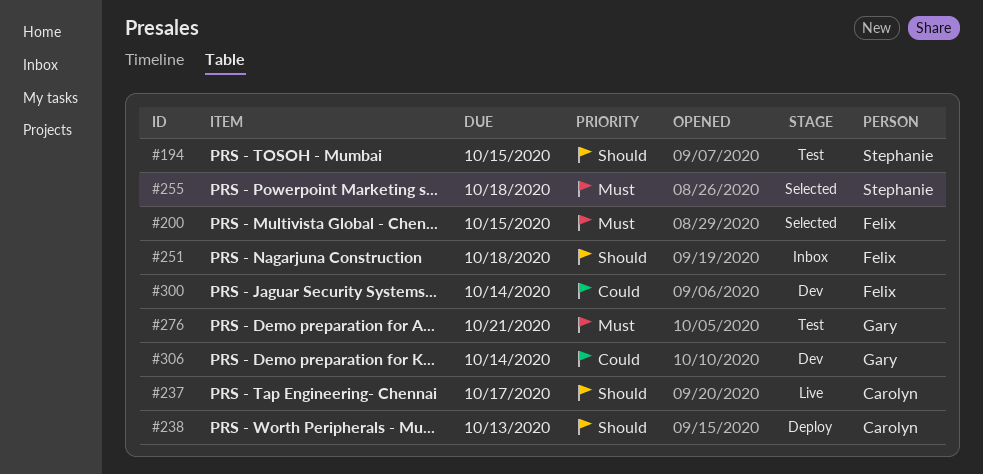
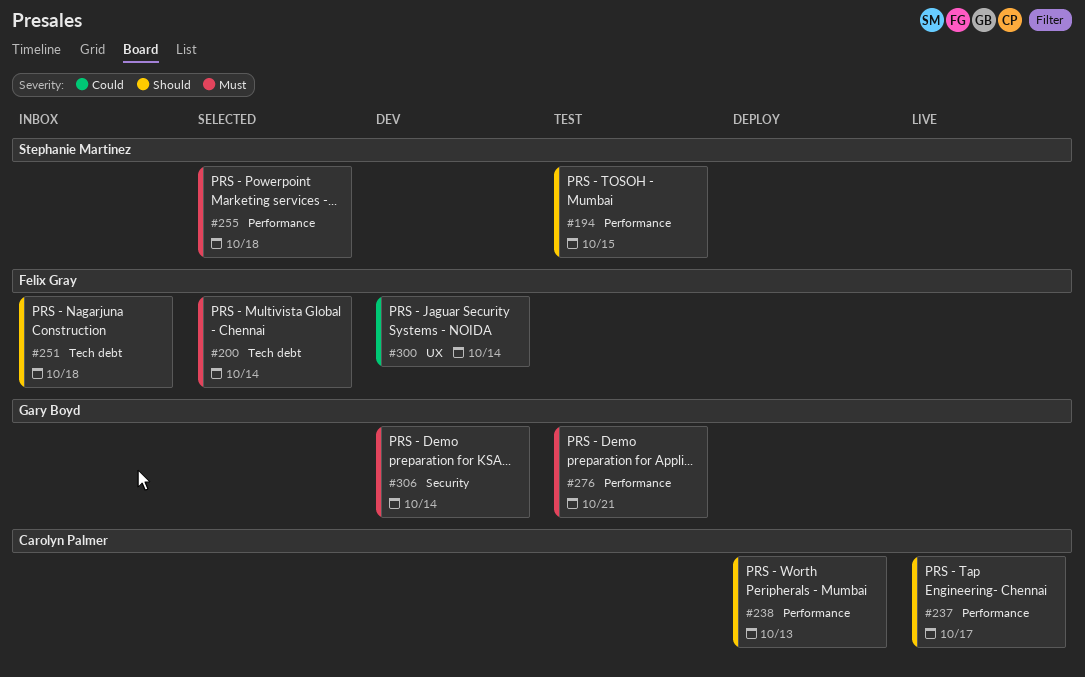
#200, due: Oct 15 -> Oct 14
#306, priority: Could -> Must

